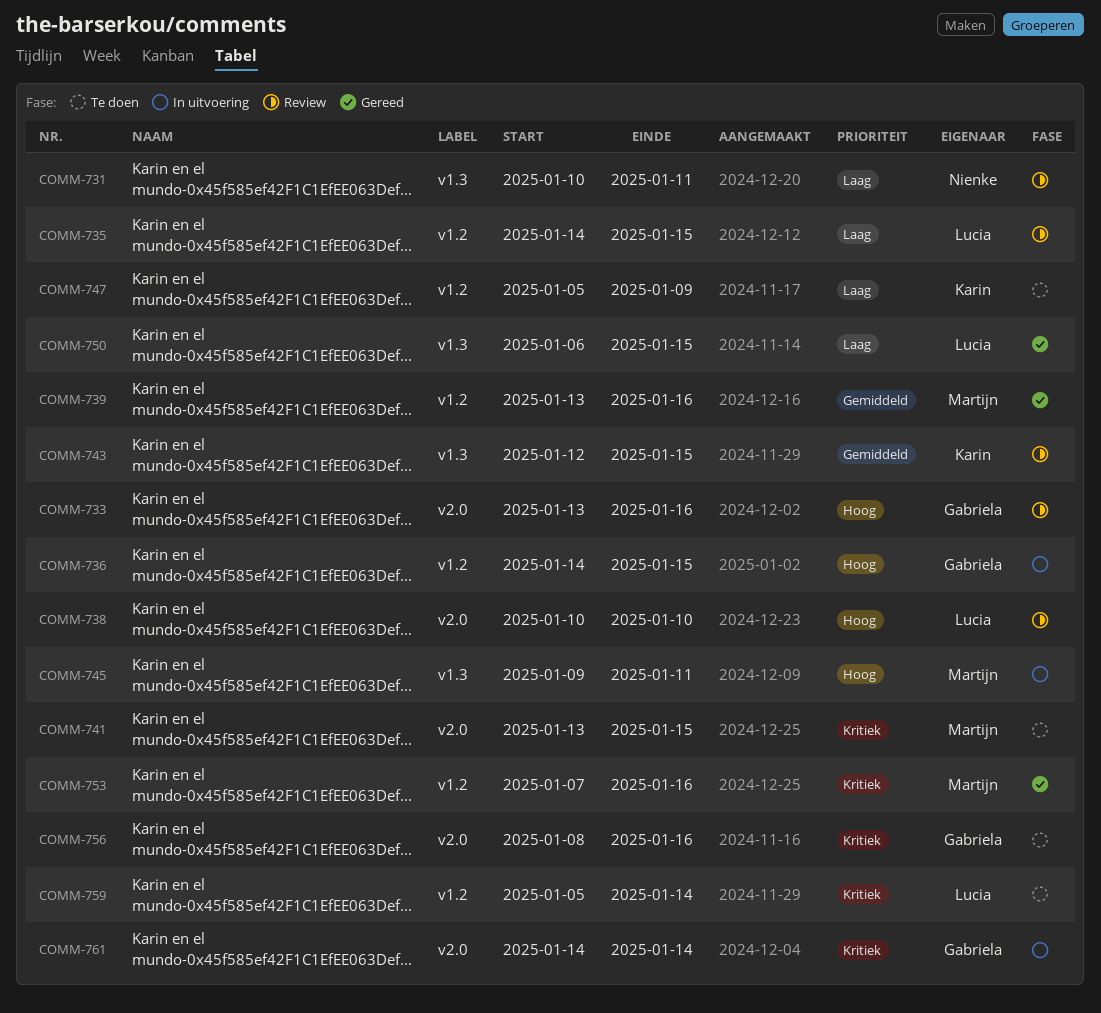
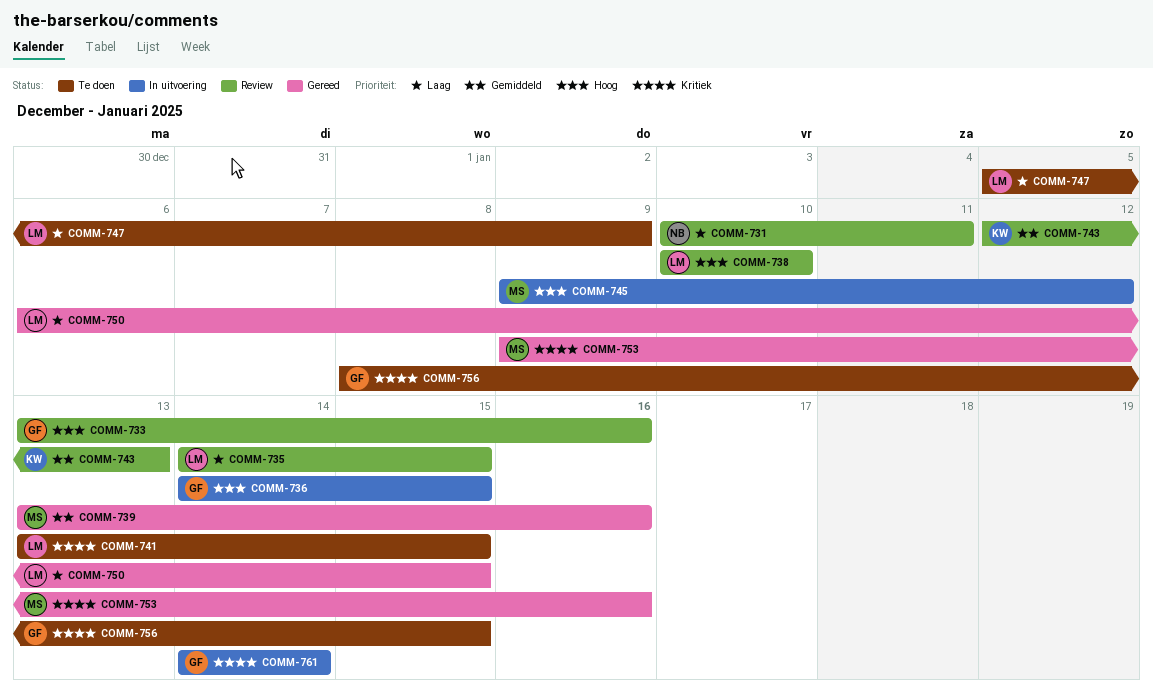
COMM-741, owner: Martijn -> Lucia
COMM-743, due: Jan 15 -> Jan 13
COMM-745, due: Jan 11 -> Jan 12
COMM-747, owner: Karin -> Lucia
COMM-753, start: Jan 7 -> Jan 9
COMM-756, due: Jan 16 -> Jan 15
COMM-759: present -> none

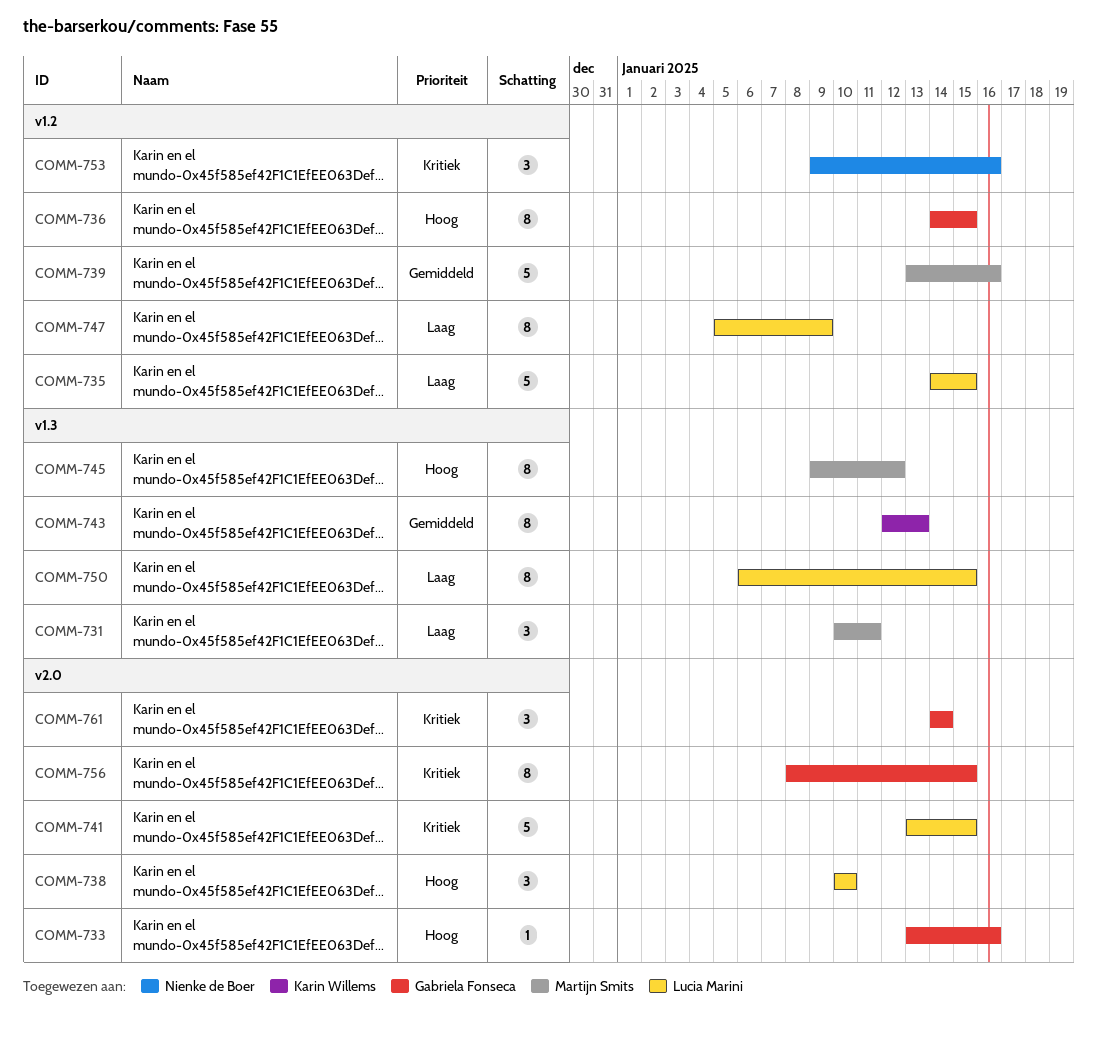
COMM-731, owner: Nienke de Boer -> Martijn Smits
COMM-753, owner: Martijn Smits -> Nienke de Boer

